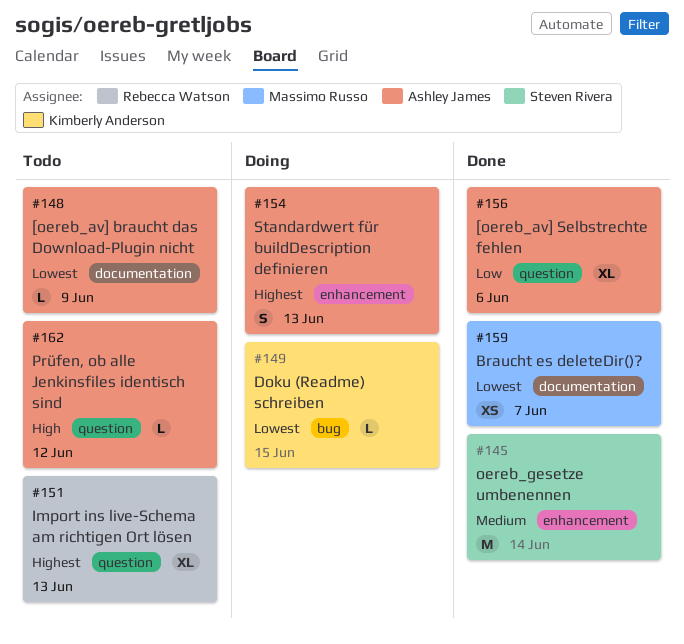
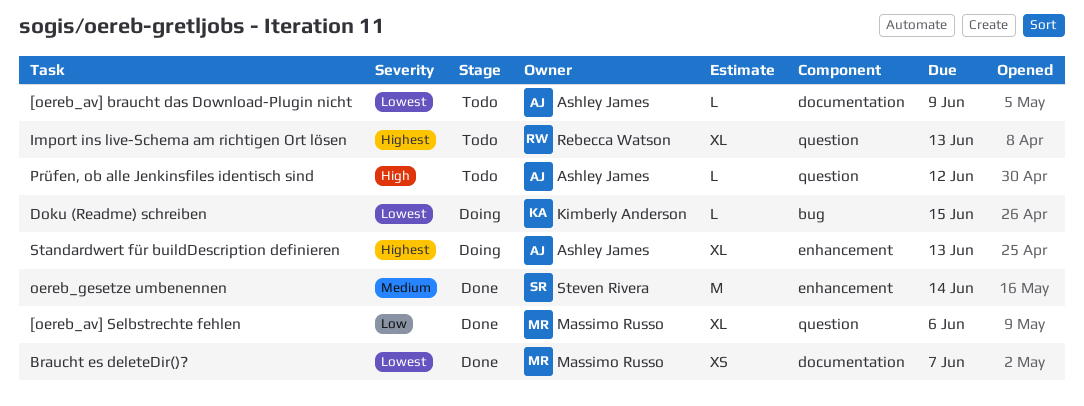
[oereb_av] Selbstrechte fehlen, owner: Ashley James -> Massimo Russo
Standardwert für buildDescription definieren, estimate: S -> XL

